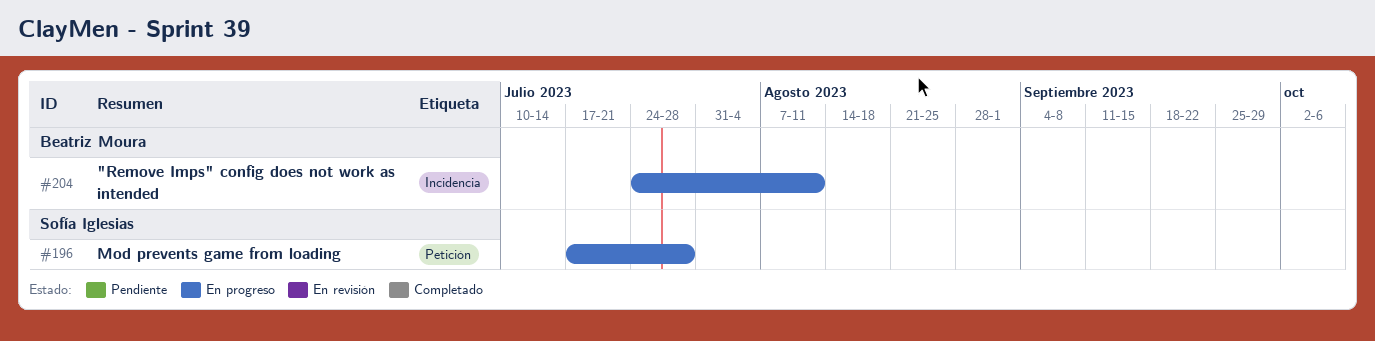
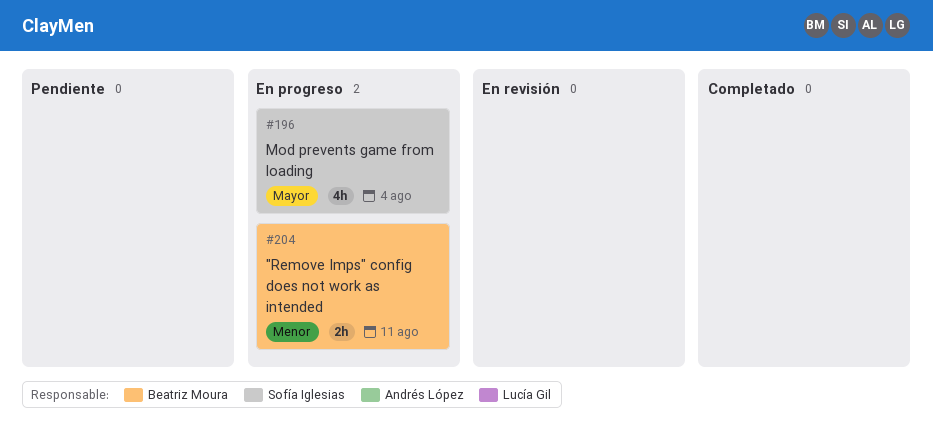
#196, due: Jul 28 -> Aug 4

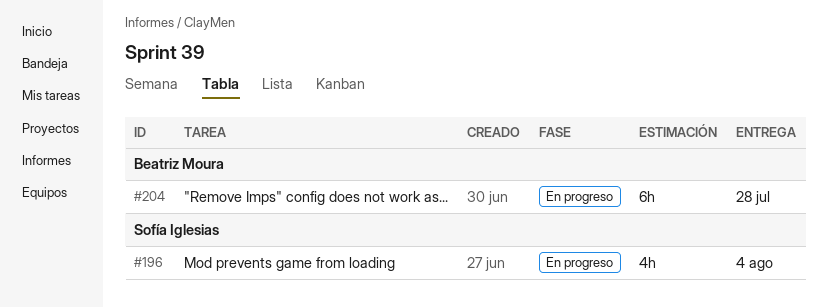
#204, estimate: 2h -> 6h
#204, due: Aug 11 -> Jul 28

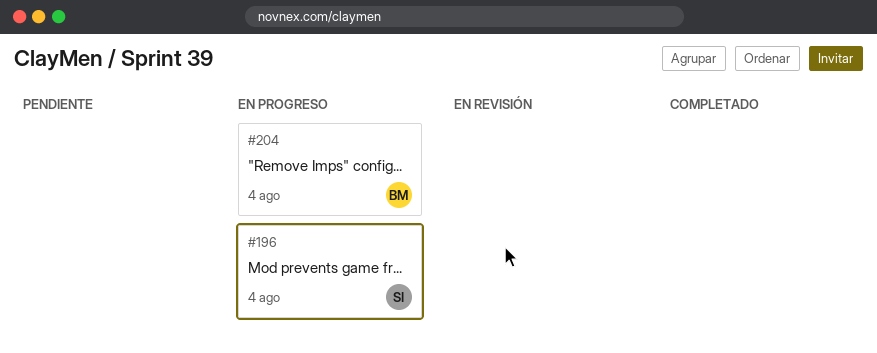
#204, due: Jul 28 -> Aug 4

